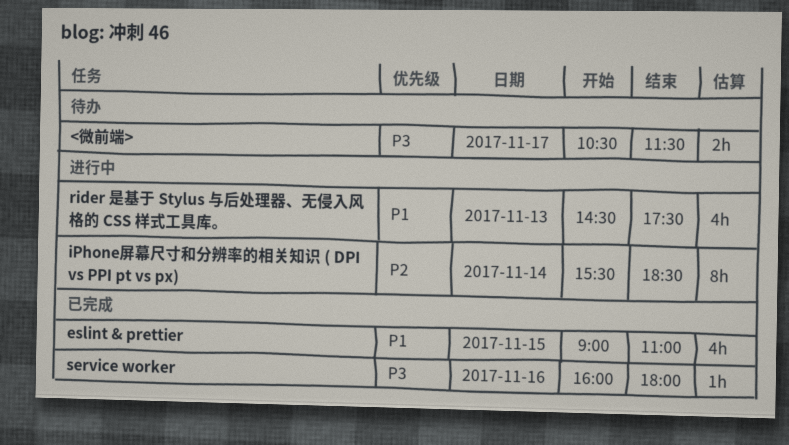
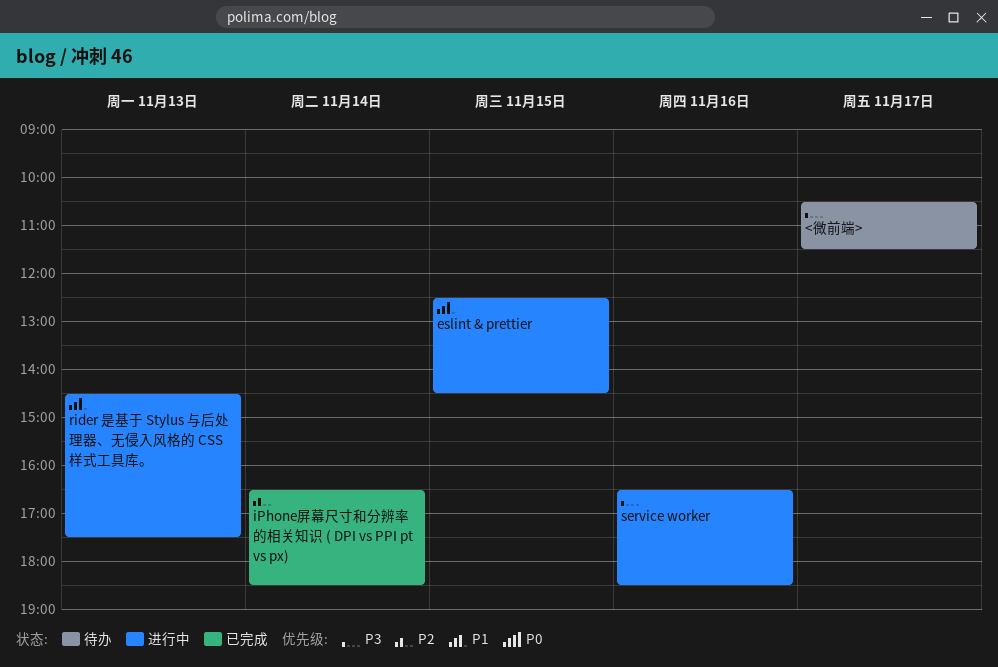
eslint & prettier, status: 已完成 -> 进行中
eslint & prettier, begins: 09:00 -> 12:30
eslint & prettier, ends: 11:00 -> 14:30
iPhone屏幕尺寸和分辨率的相关知识 ( DPI vs PPI pt vs px), status: 进行中 -> 已完成
iPhone屏幕尺寸和分辨率的相关知识 ( DPI vs PPI pt vs px), begins: 15:30 -> 16:30
service worker, status: 已完成 -> 进行中
service worker, begins: 16:00 -> 16:30
service worker, ends: 18:00 -> 18:30

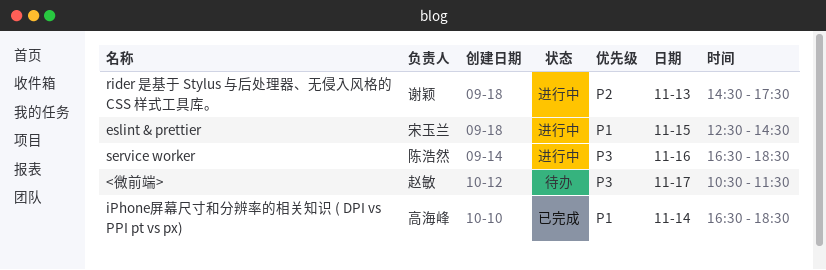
iPhone屏幕尺寸和分辨率的相关知识 ( DPI vs PPI pt vs px), priority: P2 -> P1
rider 是基于 Stylus 与后处理器、无侵入风格的 CSS 样式工具库。, priority: P1 -> P2

